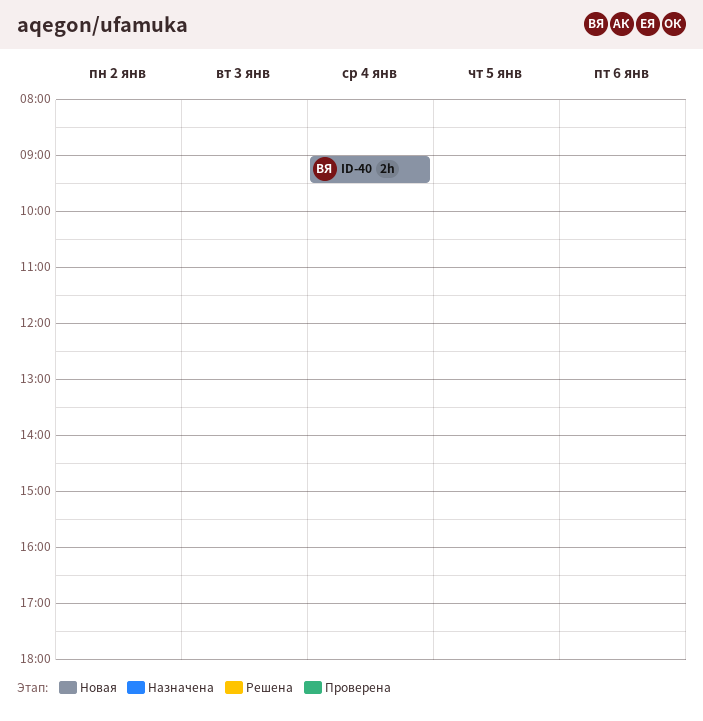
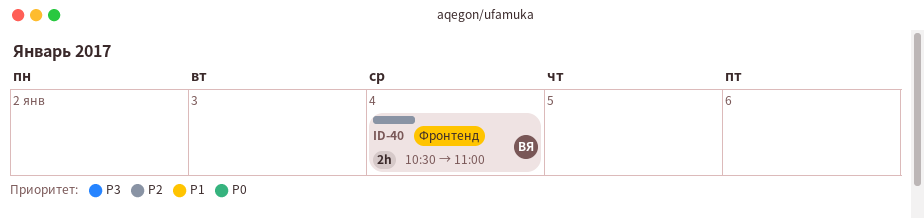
ID-40, begins: 09:00 -> 10:30
ID-40, ends: 09:30 -> 11:00

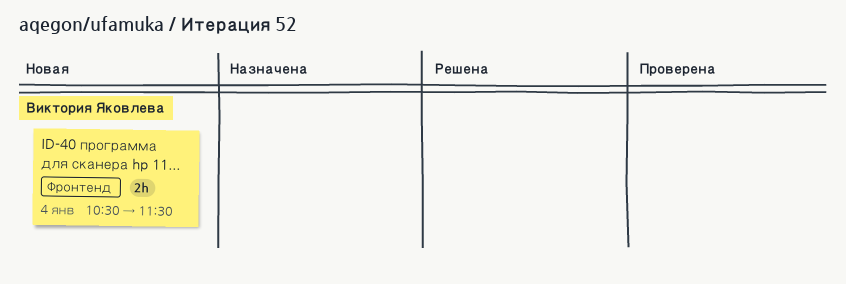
ID-40, ends: 11:00 -> 11:30

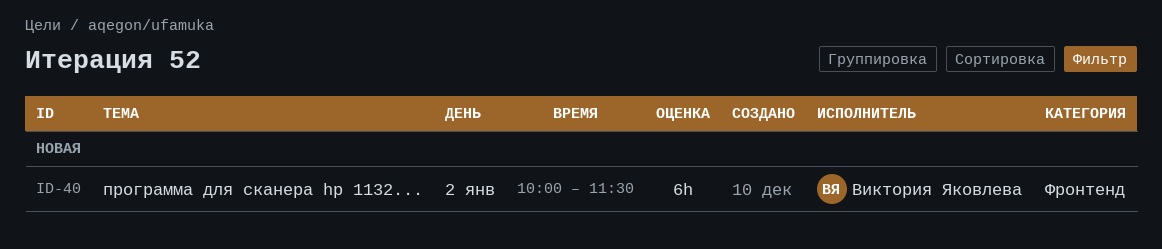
ID-40, estimate: 2h -> 6h
ID-40, day: Jan 4 -> Jan 2
ID-40, begins: 10:30 -> 10:00

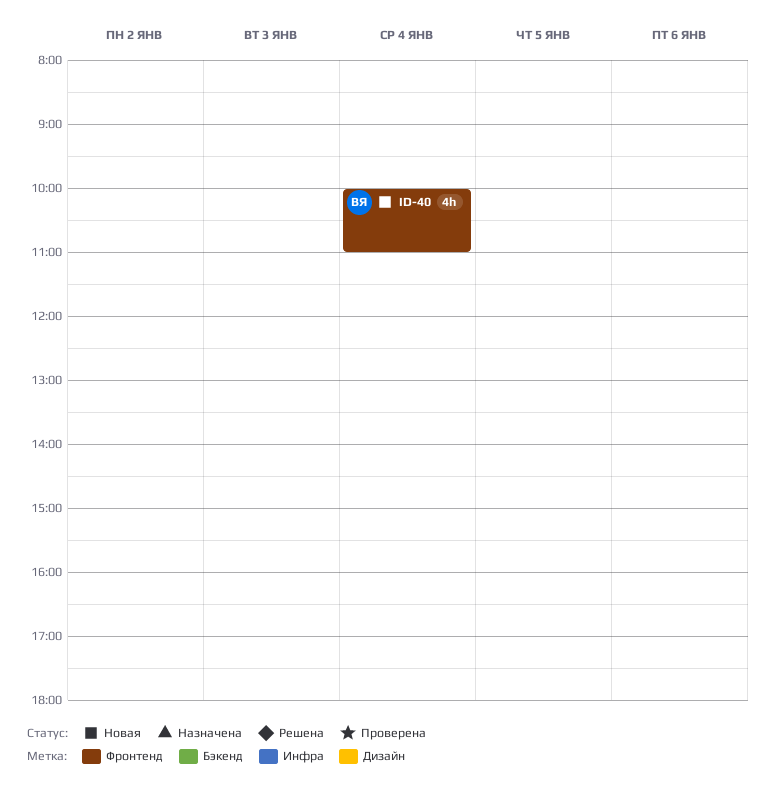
ID-40, estimate: 6h -> 4h
ID-40, day: Jan 2 -> Jan 4
ID-40, ends: 11:30 -> 11:00

